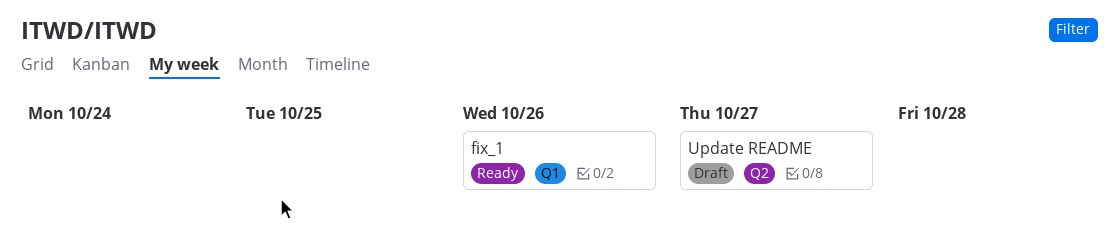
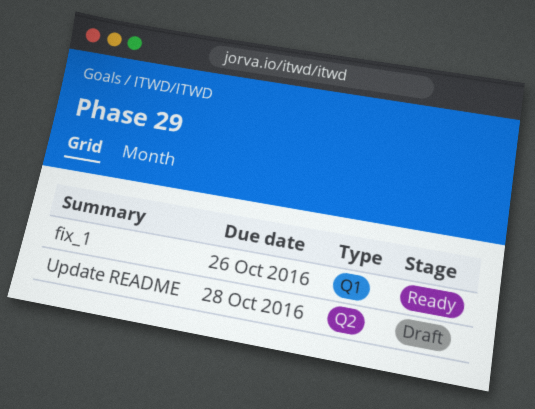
Update README, due: Oct 27 -> Oct 28

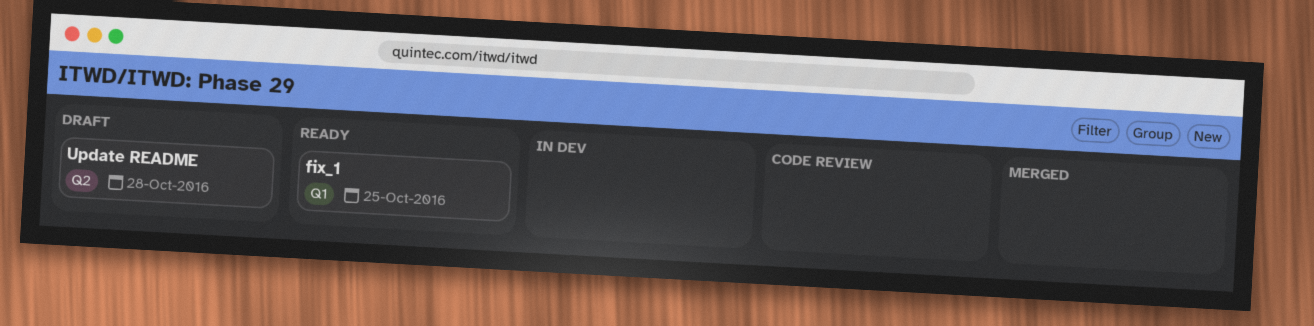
fix_1, due: Oct 26 -> Oct 25

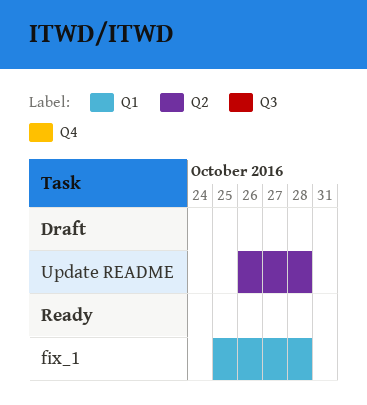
fix_1, due: Oct 25 -> Oct 28

